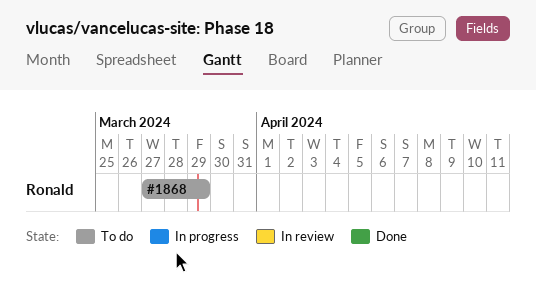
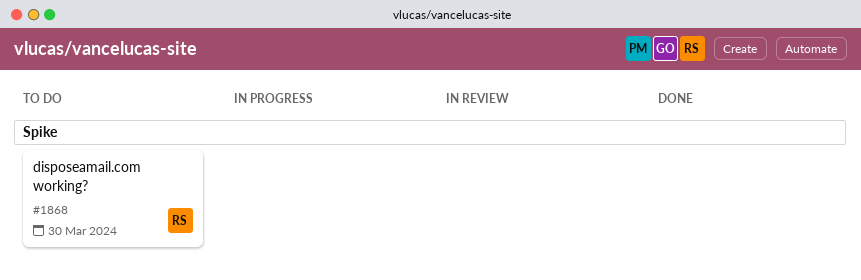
#1868, due: Mar 29 -> Mar 30

